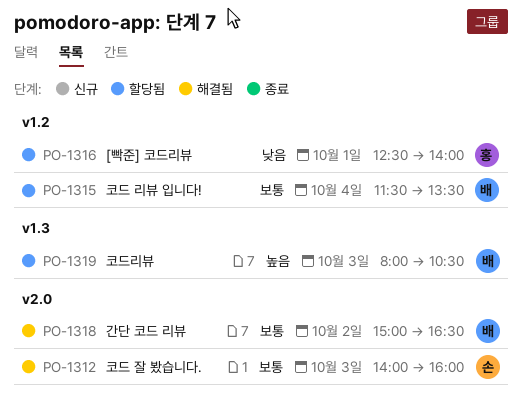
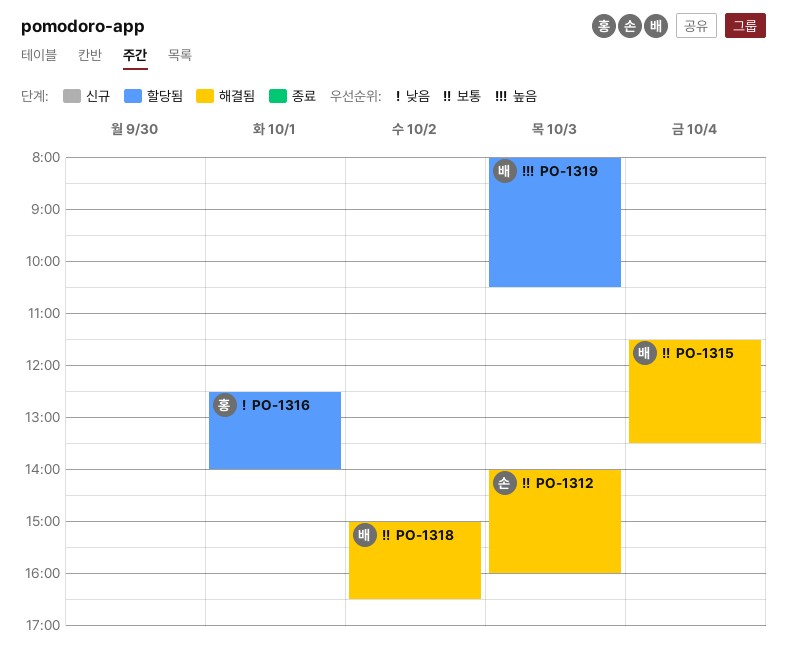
PO-1315, status: 할당됨 -> 해결됨

